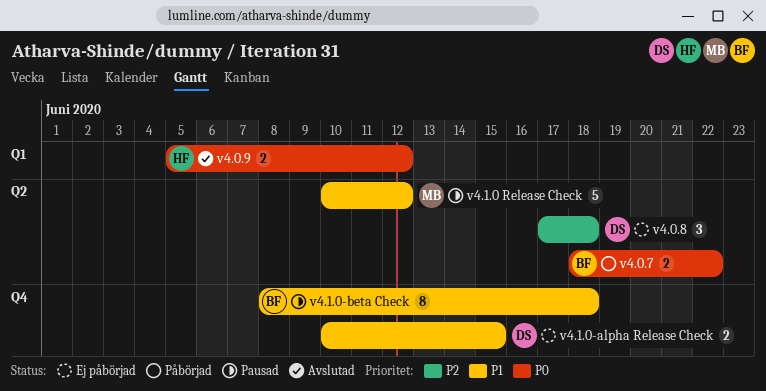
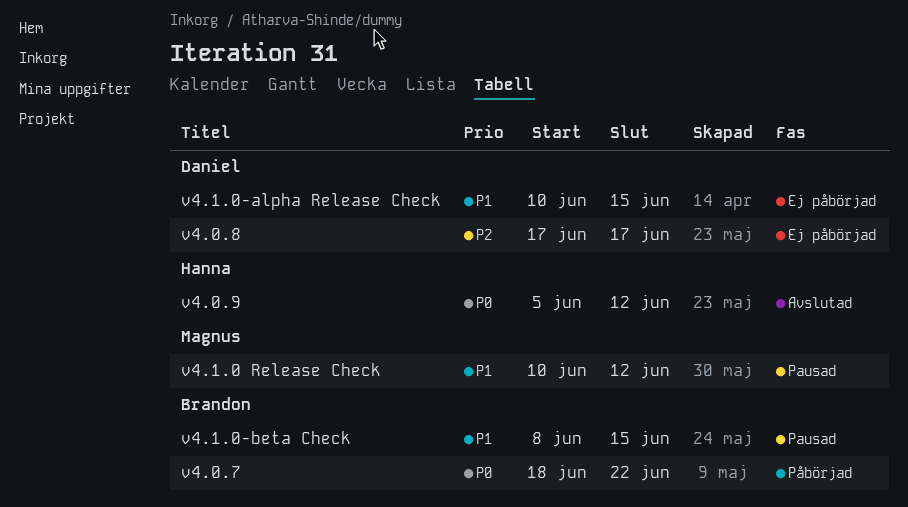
v4.0.8, due: Jun 18 -> Jun 17
v4.1.0-beta Check, due: Jun 18 -> Jun 15

